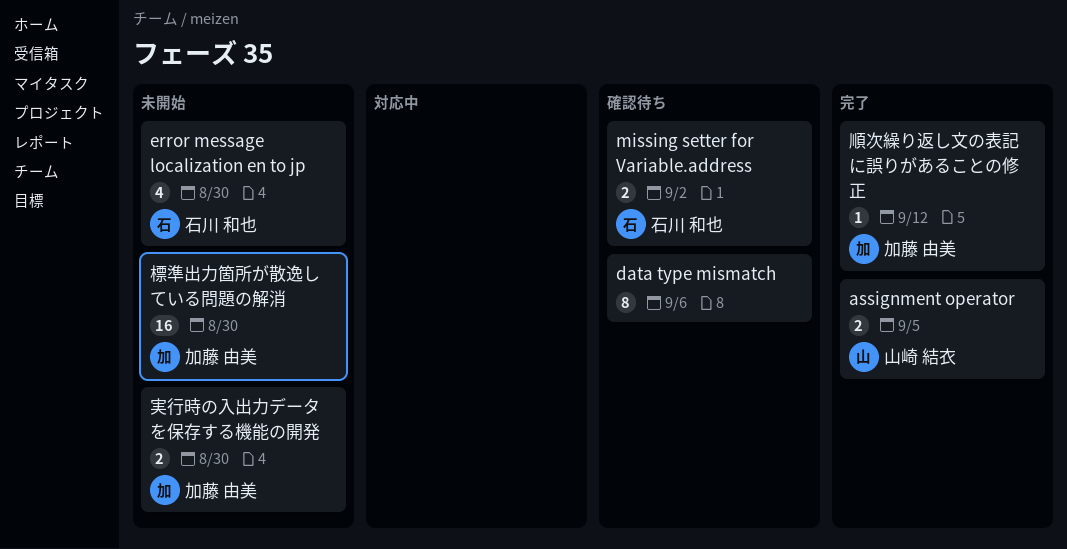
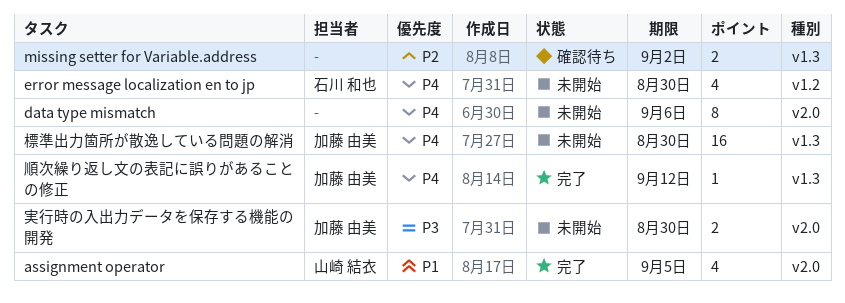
assignment operator, estimate: 2 -> 4
data type mismatch, status: 確認待ち -> 未開始
missing setter for Variable.address, owner: 石川 和也 -> none

